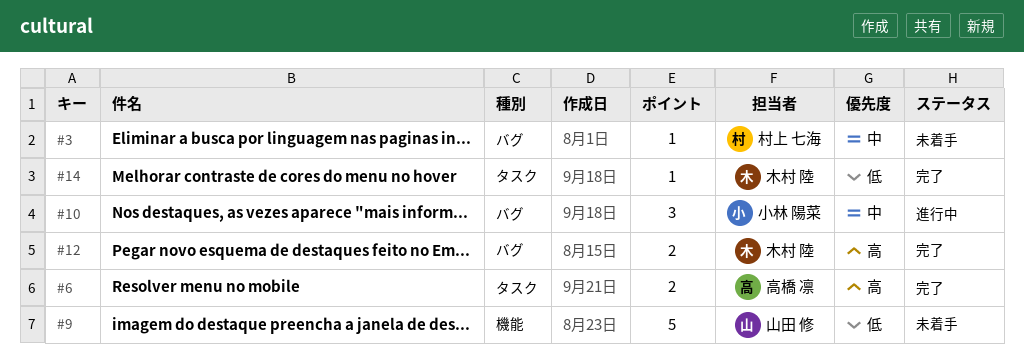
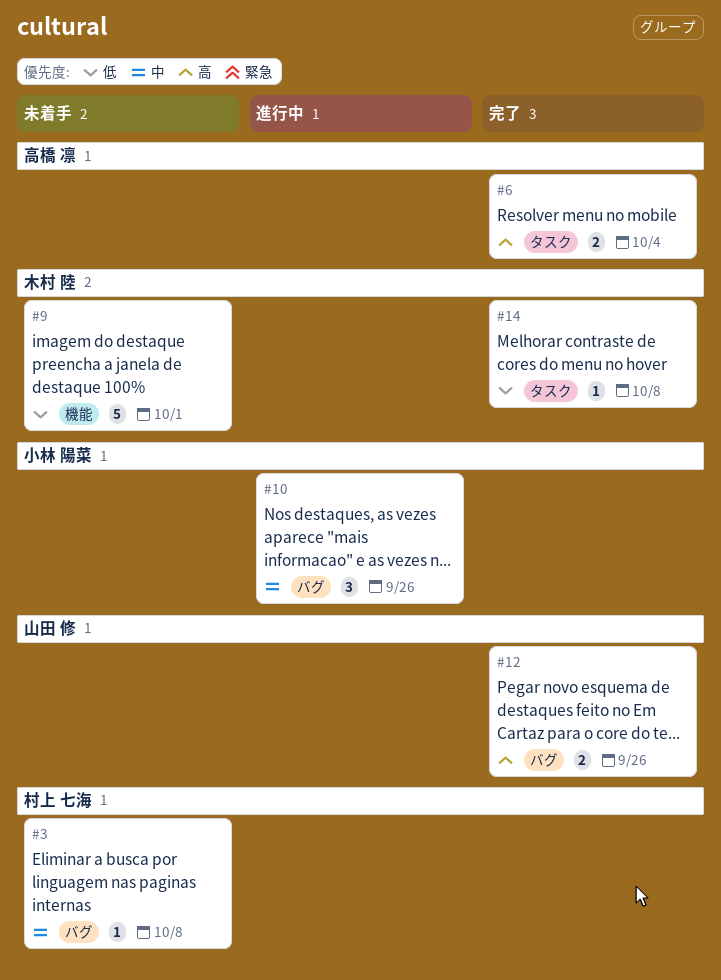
#9, owner: 山田 修 -> 木村 陸
#12, owner: 木村 陸 -> 山田 修

